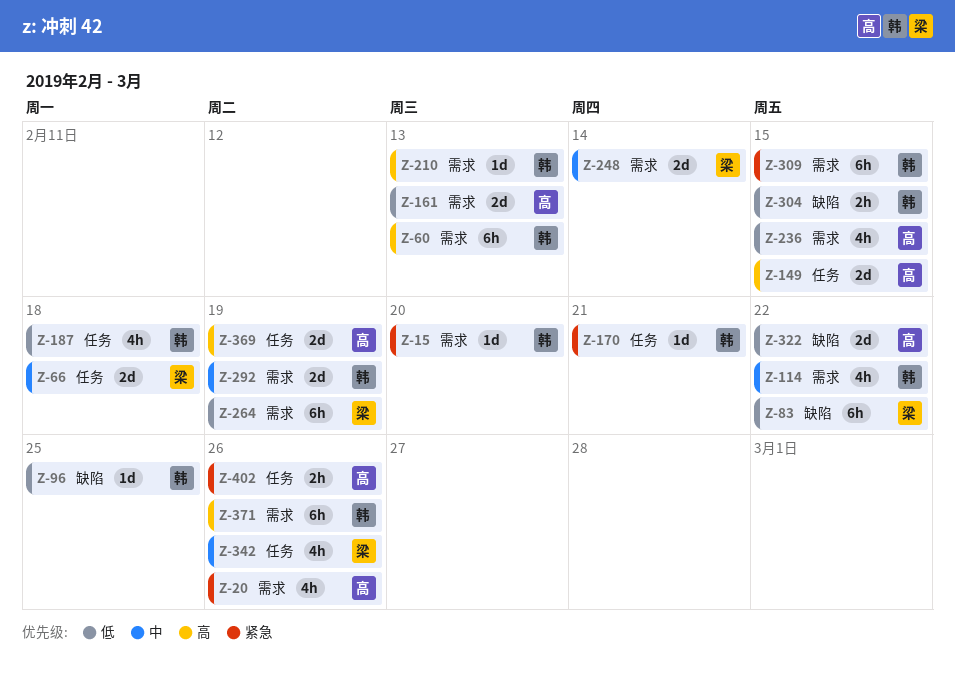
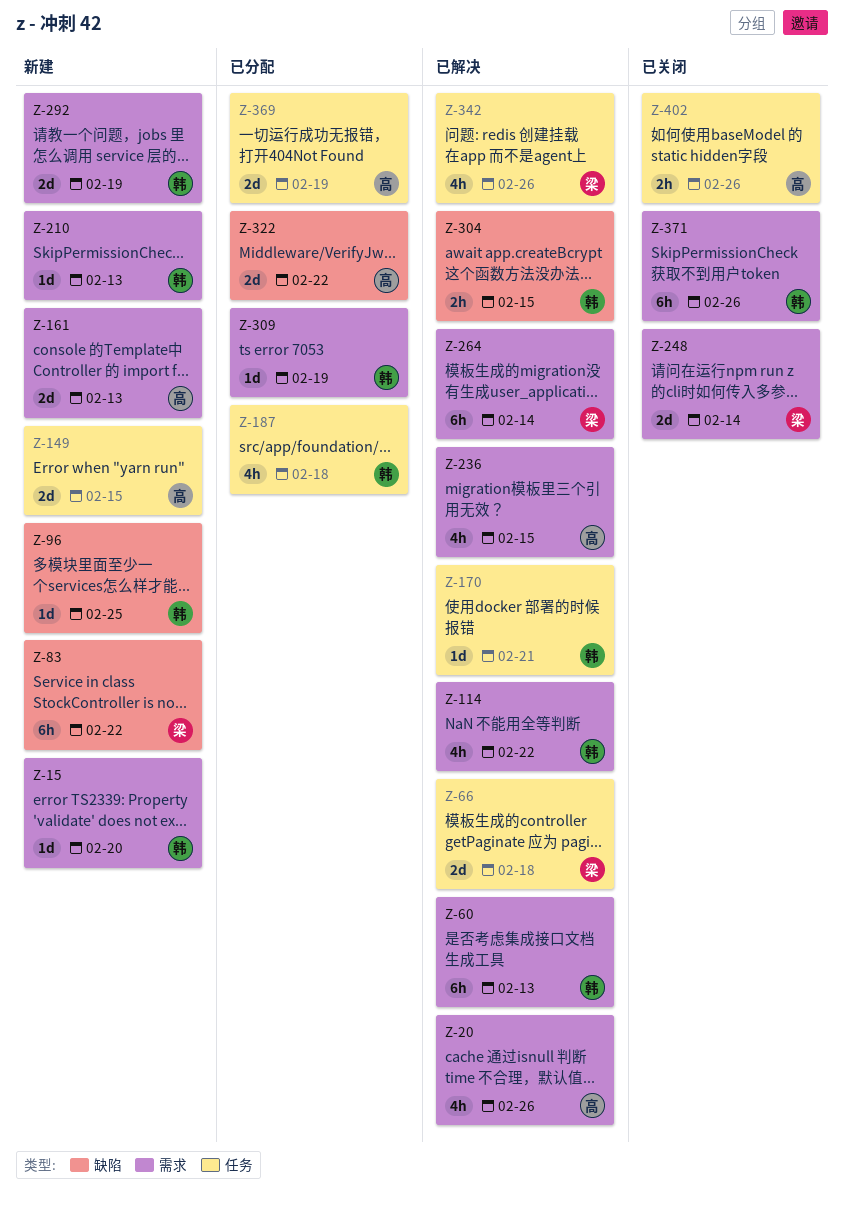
Z-264, due: Feb 19 -> Feb 14
Z-309, estimate: 6h -> 1d
Z-309, due: Feb 15 -> Feb 19

